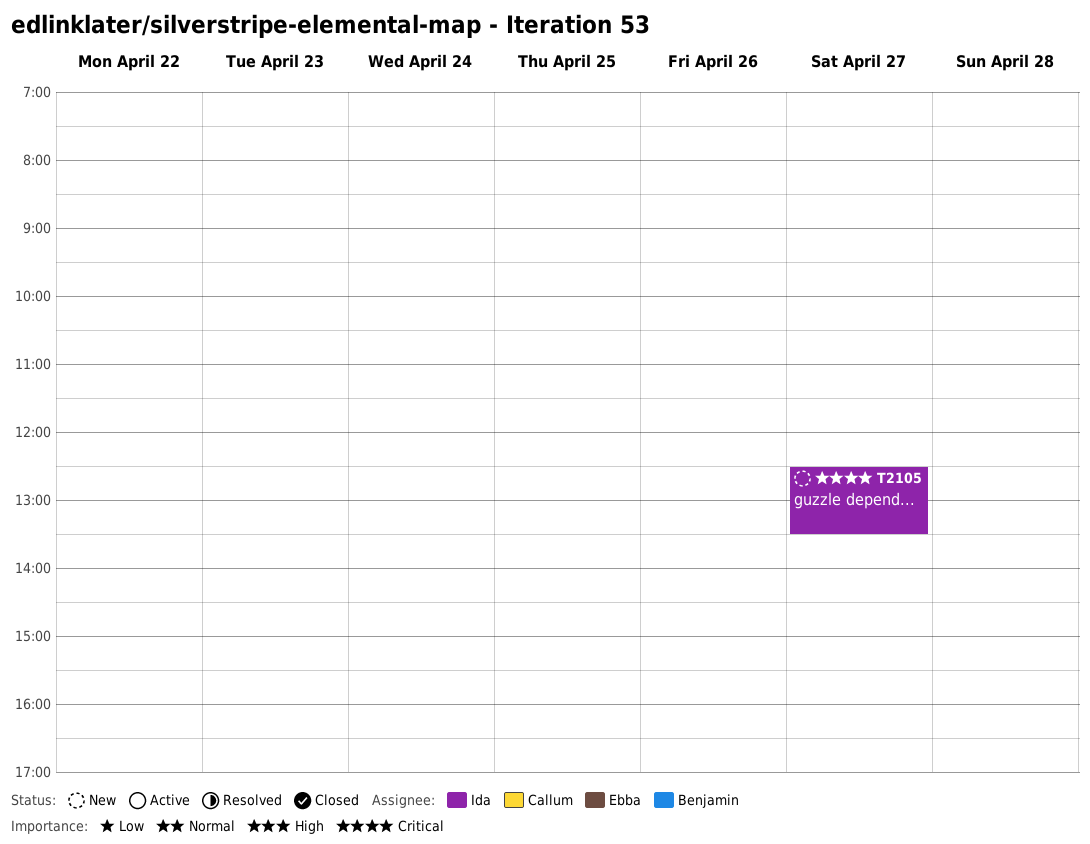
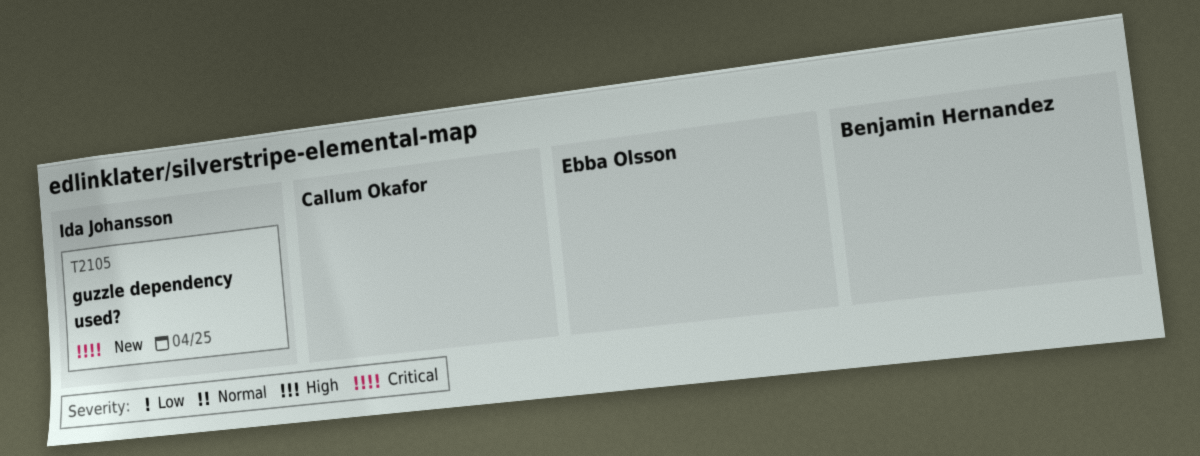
T2105, day: Apr 27 -> Apr 25

